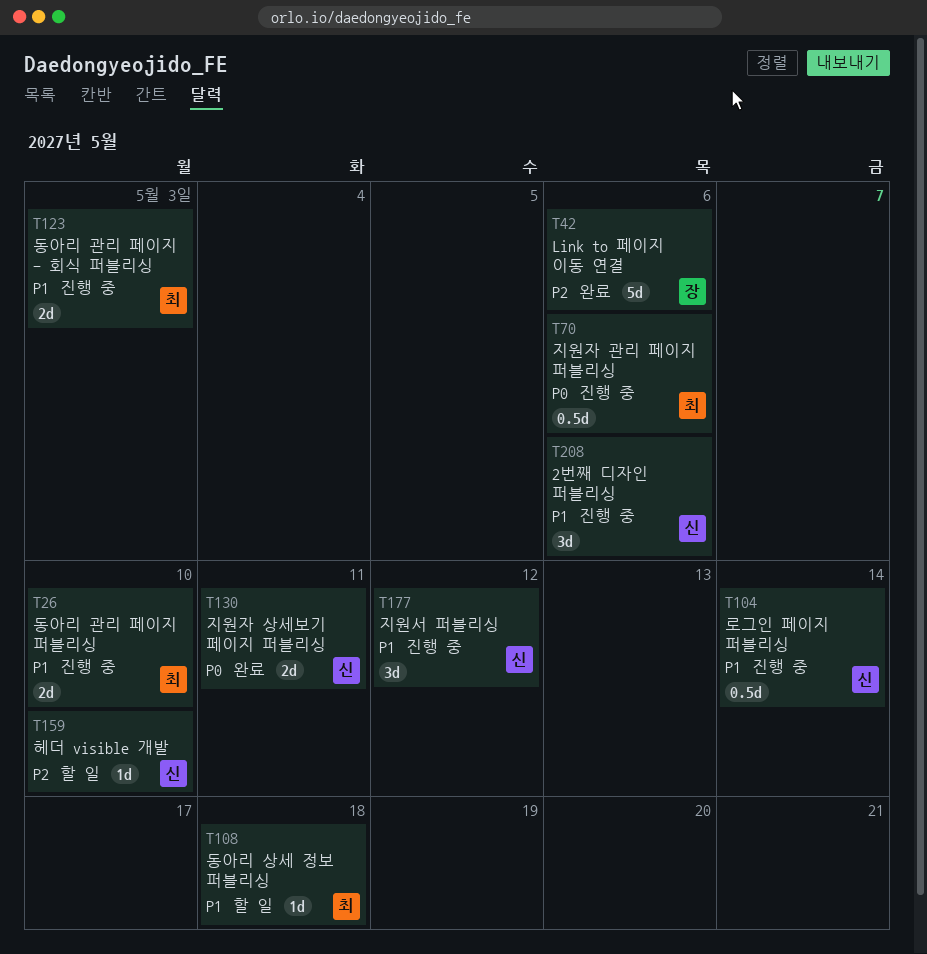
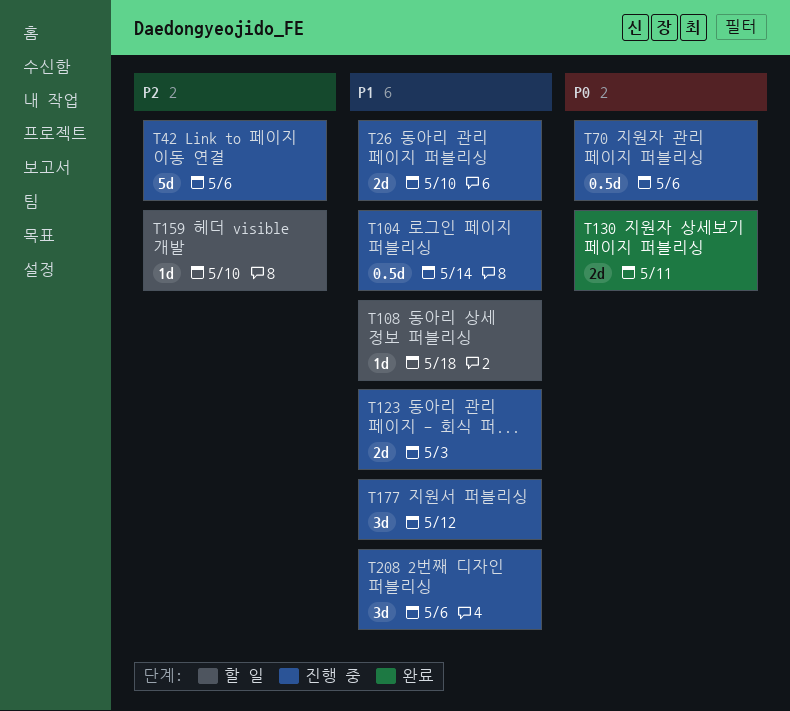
T42, status: 완료 -> 진행 중

